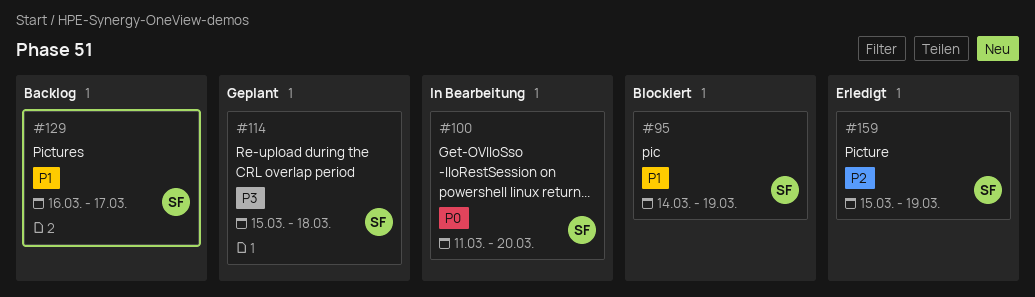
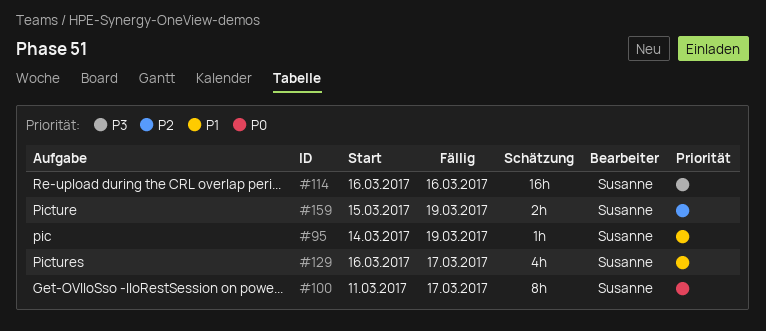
#100, due: Mar 20 -> Mar 17
#114, start: Mar 15 -> Mar 16
#114, due: Mar 18 -> Mar 16

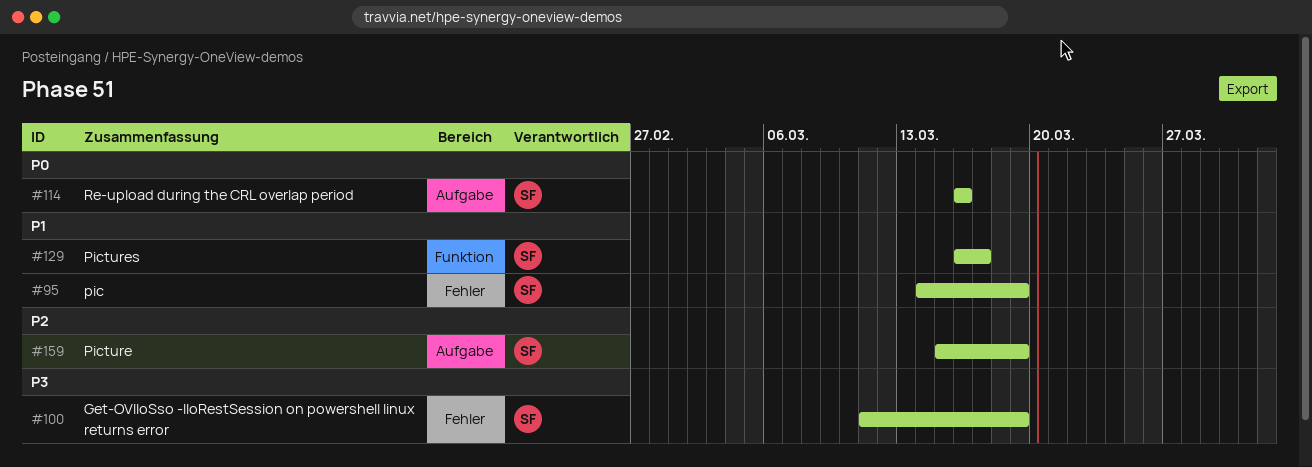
#100, priority: P0 -> P3
#100, due: Mar 17 -> Mar 19
#114, priority: P3 -> P0

